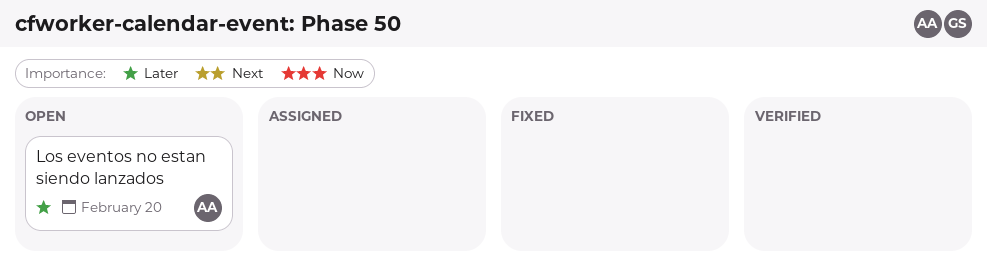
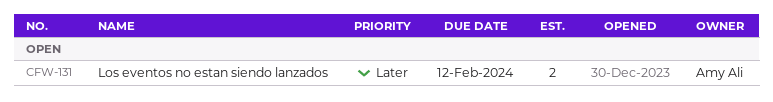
Los eventos no estan siendo lanzados, due: Feb 20 -> Feb 12

